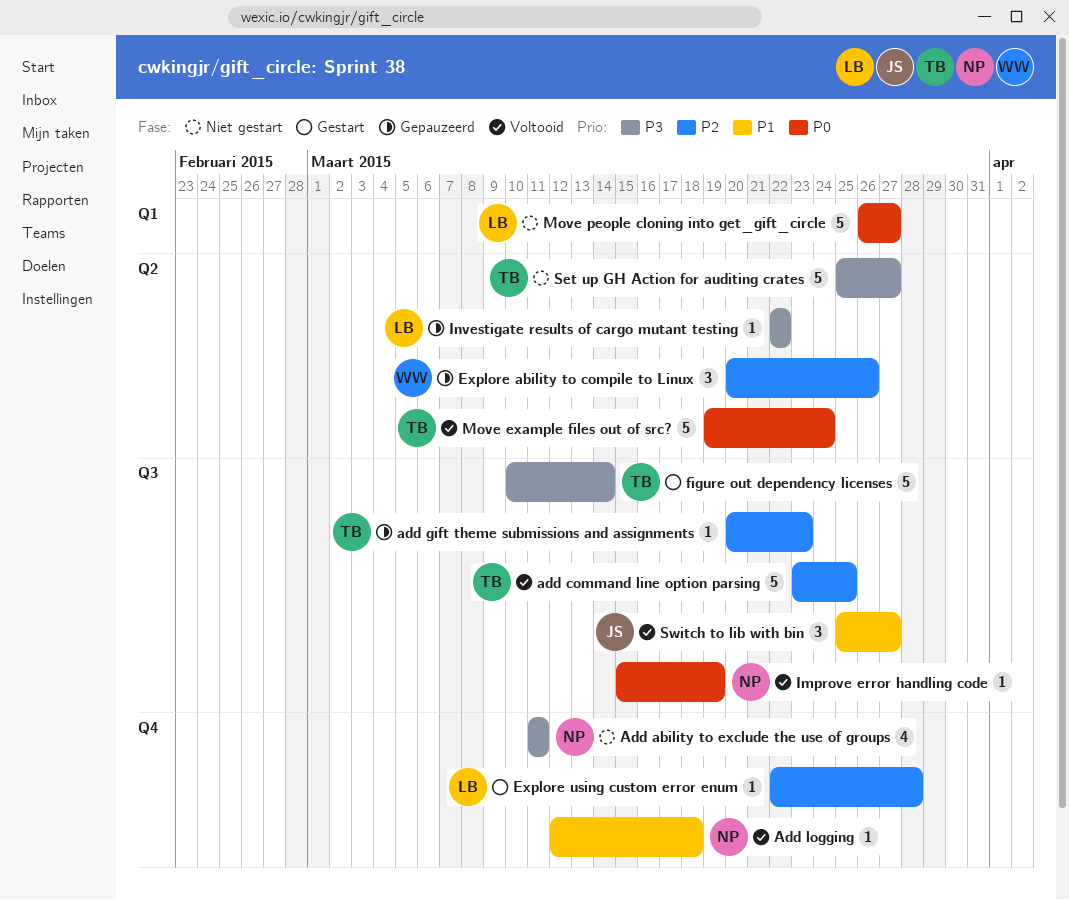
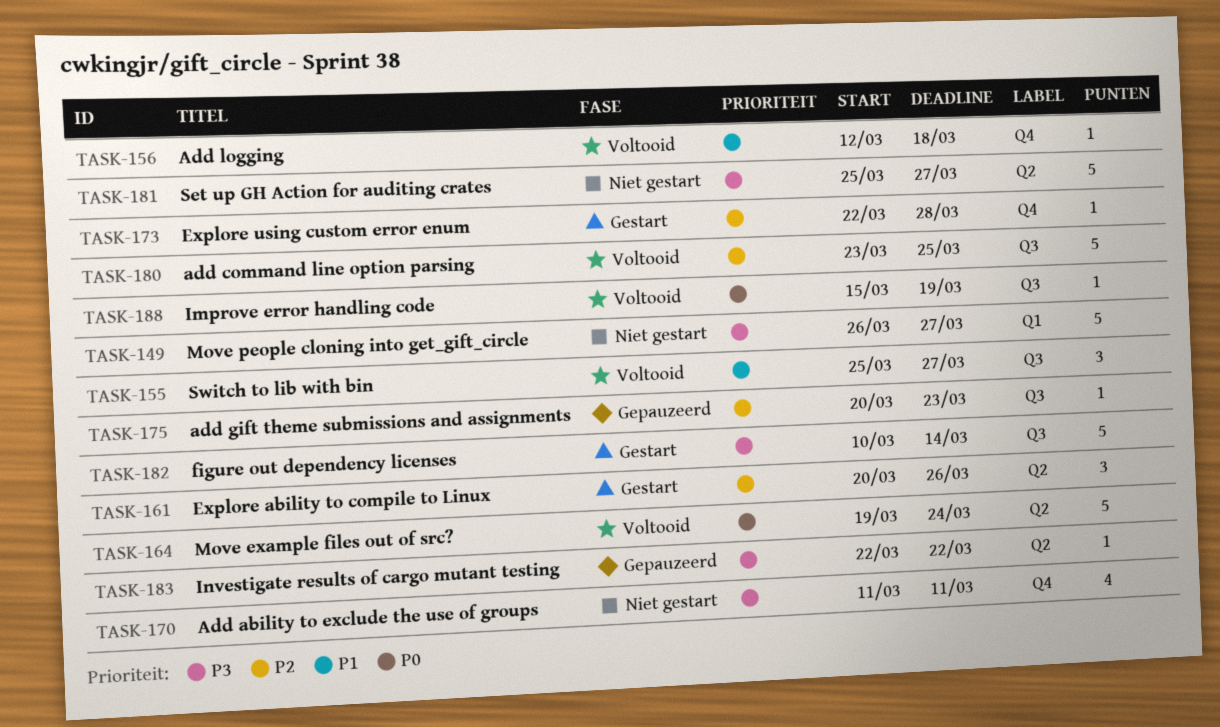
Explore ability to compile to Linux, status: Gepauzeerd -> Gestart
Move people cloning into get_gift_circle, priority: P0 -> P3

